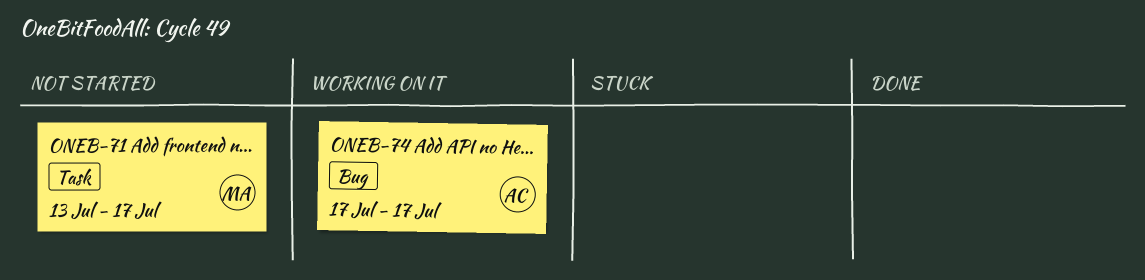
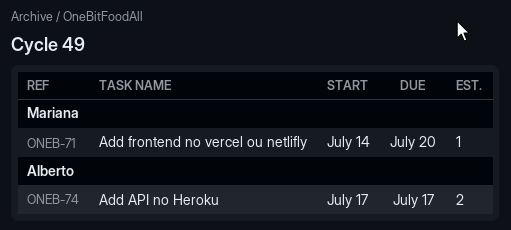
ONEB-71, start: Jul 13 -> Jul 14
ONEB-71, due: Jul 17 -> Jul 20

